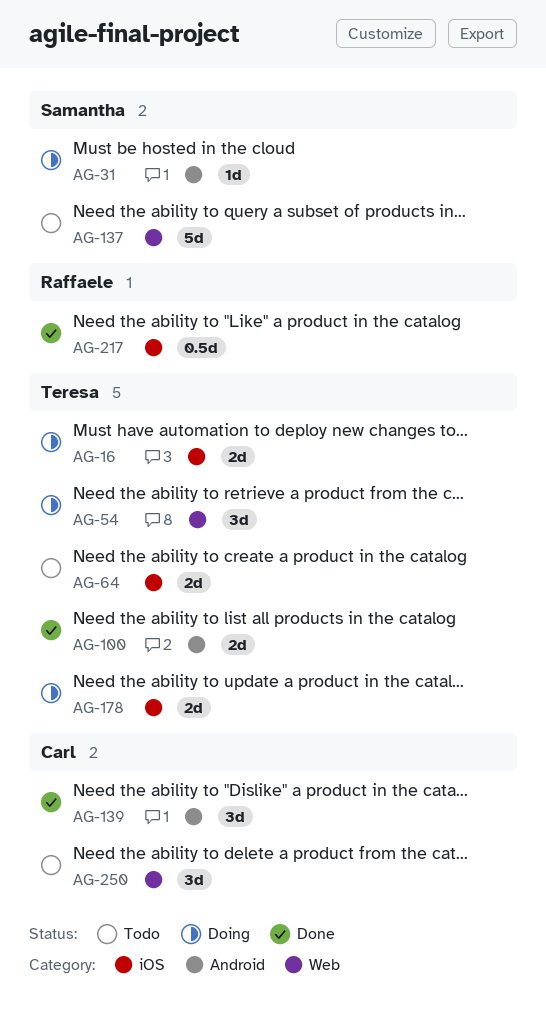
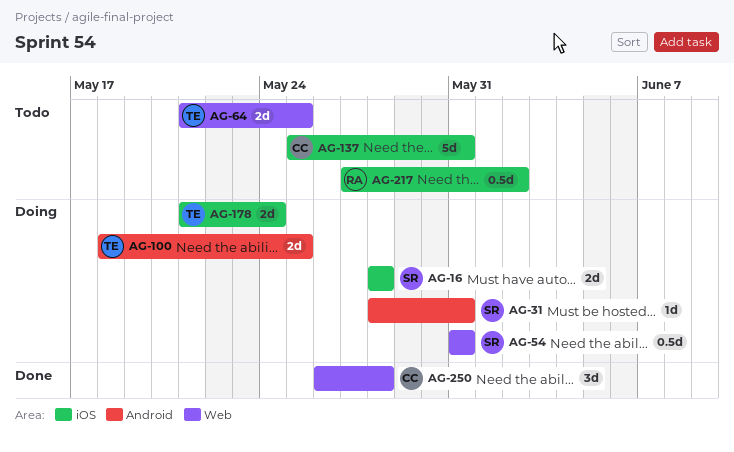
AG-16, owner: Teresa -> Samantha
AG-54, owner: Teresa -> Samantha
AG-54, estimate: 3d -> 0.5d
AG-64, label: iOS -> Web
AG-100, status: Done -> Doing
AG-137, owner: Samantha -> Carl
AG-137, label: Web -> iOS
AG-139: present -> none
AG-217, status: Done -> Todo
AG-250, status: Todo -> Done

